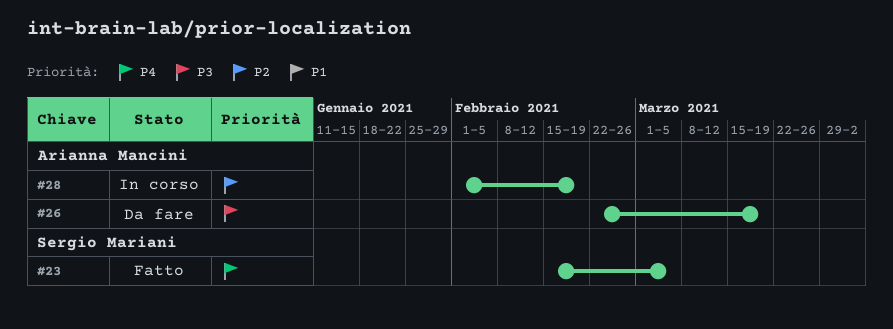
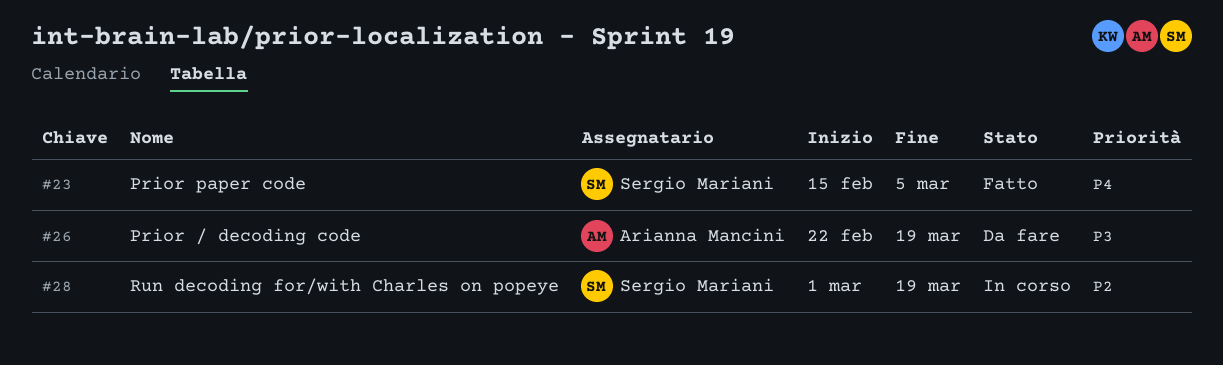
#28, owner: Arianna Mancini -> Sergio Mariani
#28, start: Feb 1 -> Mar 1
#28, due: Feb 19 -> Mar 19

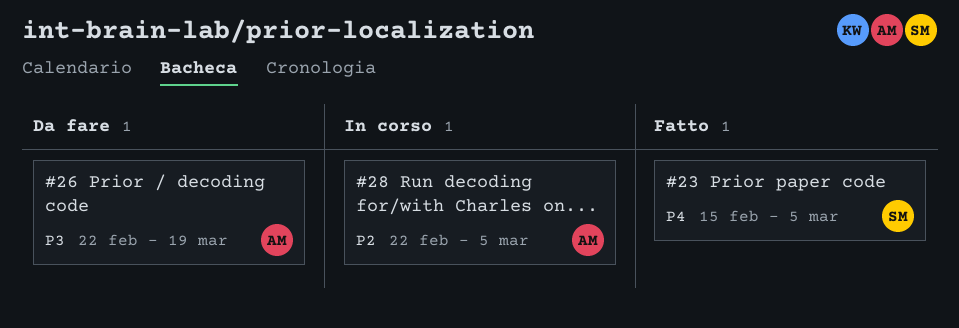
#28, owner: Sergio Mariani -> Arianna Mancini
#28, start: Mar 1 -> Feb 22
#28, due: Mar 19 -> Mar 5

